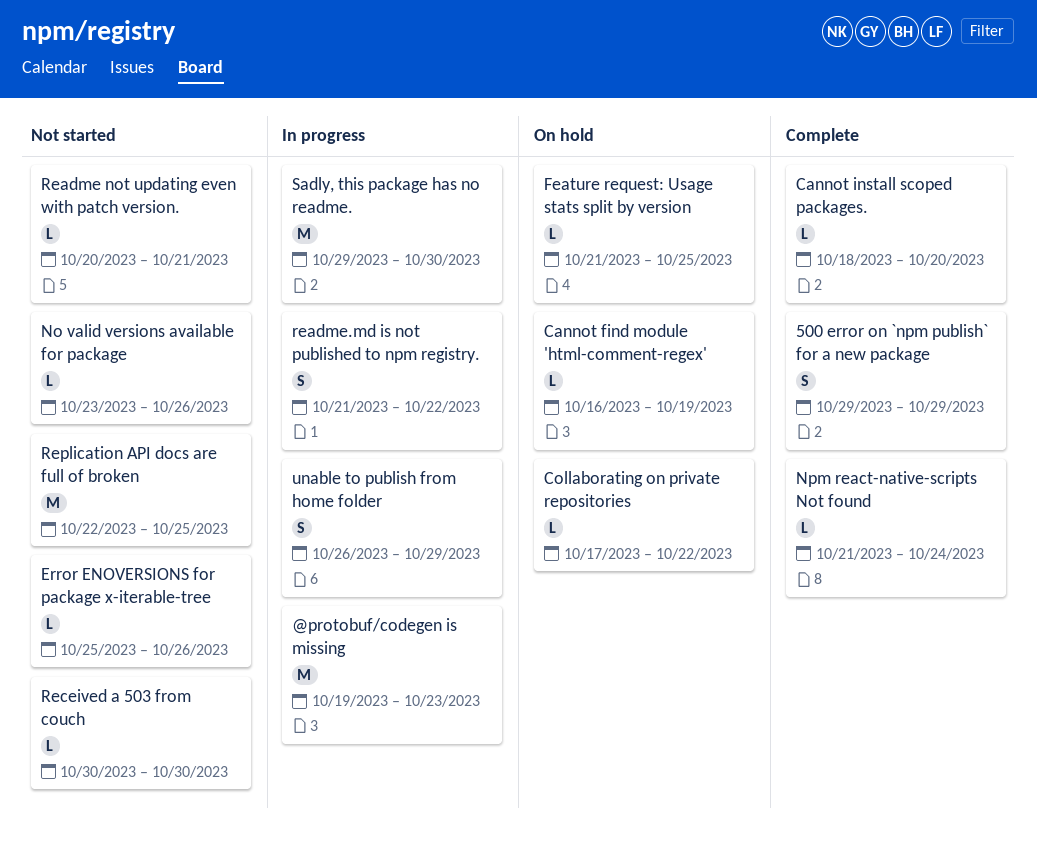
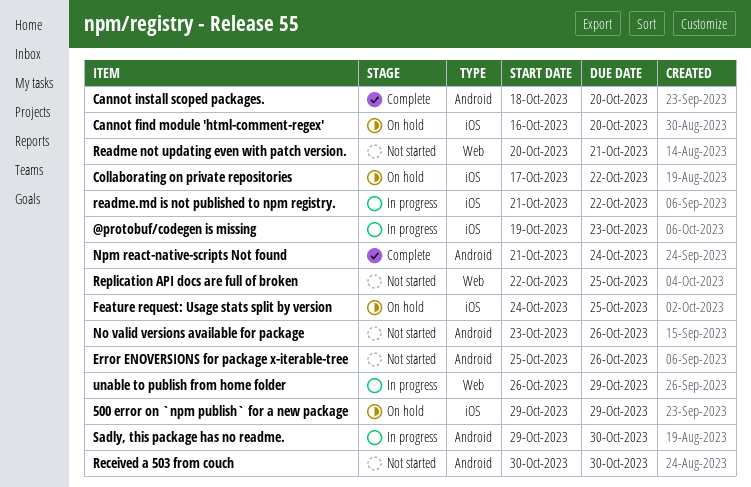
500 error on `npm publish` for a new package, status: Complete -> On hold
Cannot find module 'html-comment-regex', due: Oct 19 -> Oct 20
Feature request: Usage stats split by version, start: Oct 21 -> Oct 24

